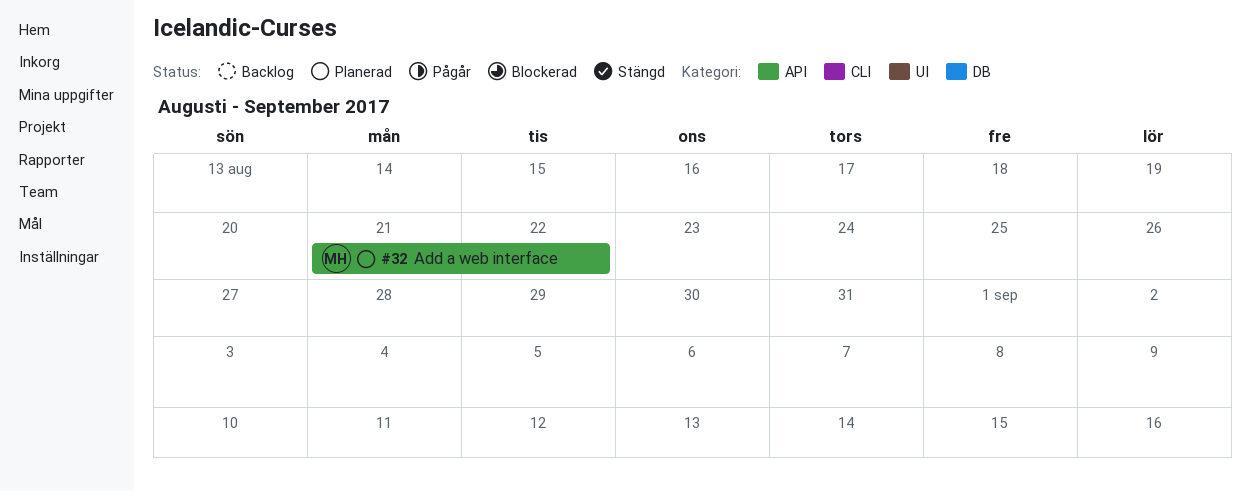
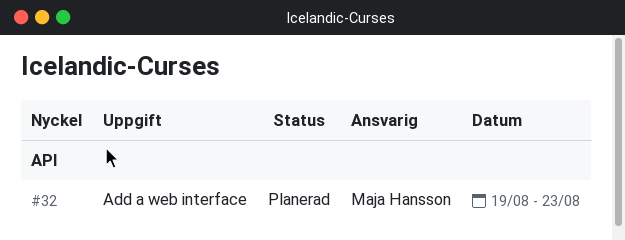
#32, start: Aug 21 -> Aug 19
#32, due: Aug 22 -> Aug 23

